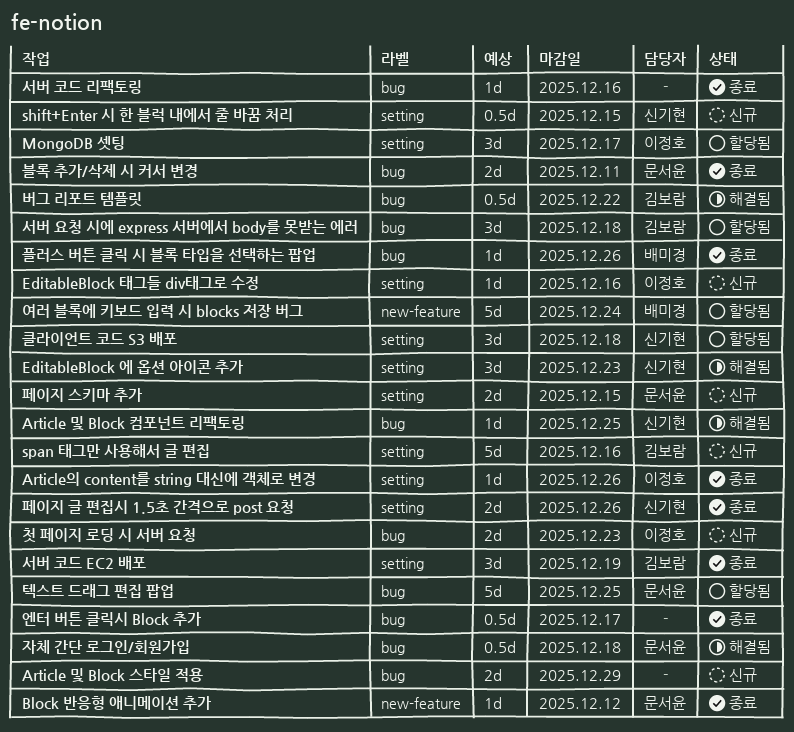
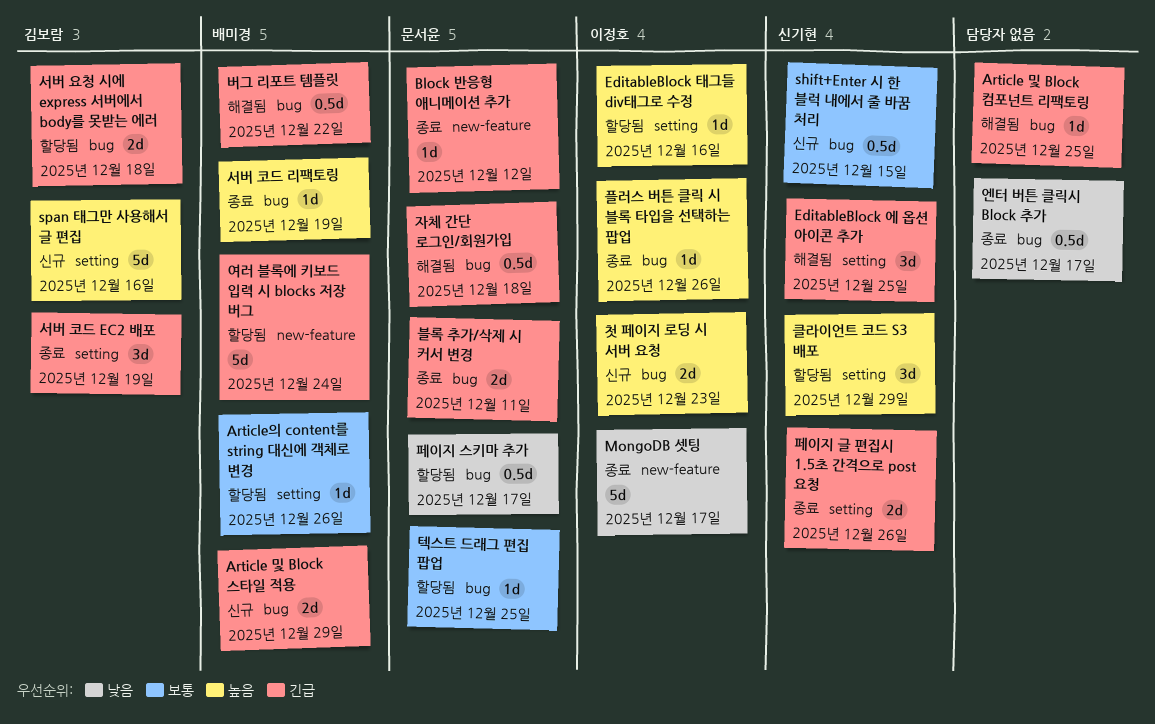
Article 및 Block 스타일 적용, owner: none -> 배미경
Article 및 Block 컴포넌트 리팩토링, owner: 신기현 -> none
Article의 content를 string 대신에 객체로 변경, status: 종료 -> 할당됨
Article의 content를 string 대신에 객체로 변경, owner: 이정호 -> 배미경
EditableBlock 에 옵션 아이콘 추가, due: Dec 23 -> Dec 25
EditableBlock 태그들 div태그로 수정, status: 신규 -> 할당됨
MongoDB 셋팅, status: 할당됨 -> 종료
MongoDB 셋팅, label: setting -> new-feature
MongoDB 셋팅, estimate: 3d -> 5d
shift+Enter 시 한 블럭 내에서 줄 바꿈 처리, label: setting -> bug
버그 리포트 템플릿, owner: 김보람 -> 배미경
서버 요청 시에 express 서버에서 body를 못받는 에러, estimate: 3d -> 2d
서버 코드 리팩토링, owner: none -> 배미경
서버 코드 리팩토링, due: Dec 16 -> Dec 19
클라이언트 코드 S3 배포, due: Dec 18 -> Dec 29
텍스트 드래그 편집 팝업, estimate: 5d -> 1d
페이지 스키마 추가, status: 신규 -> 할당됨
페이지 스키마 추가, label: setting -> bug
페이지 스키마 추가, estimate: 2d -> 0.5d
페이지 스키마 추가, due: Dec 15 -> Dec 17
플러스 버튼 클릭 시 블록 타입을 선택하는 팝업, owner: 배미경 -> 이정호

